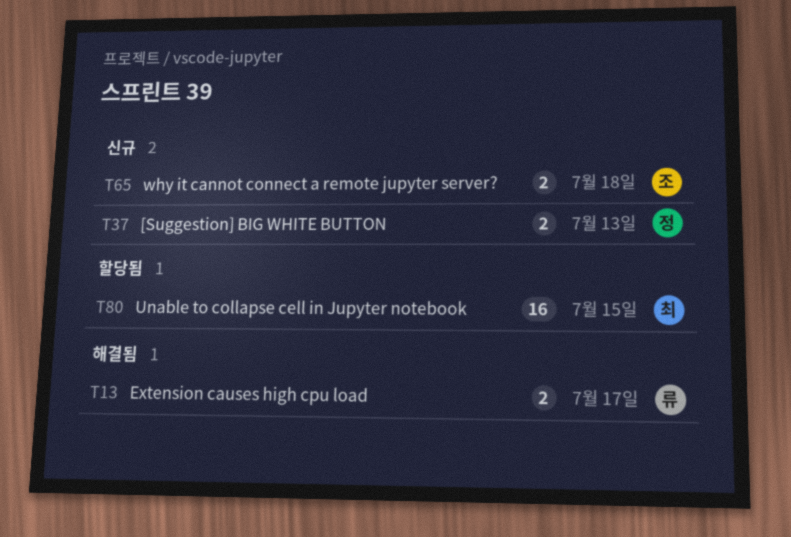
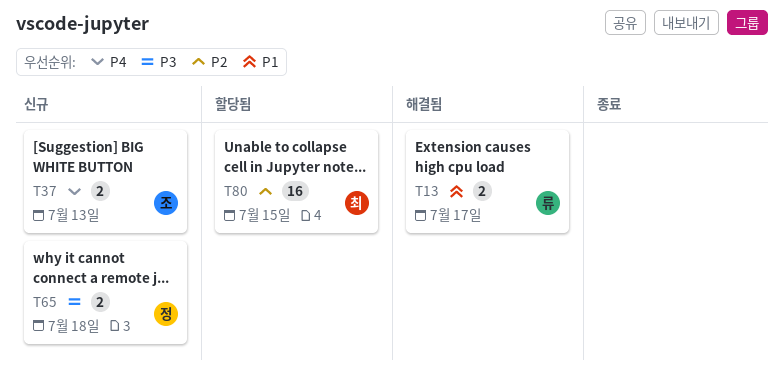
T37, owner: 정 -> 조
T65, owner: 조 -> 정

